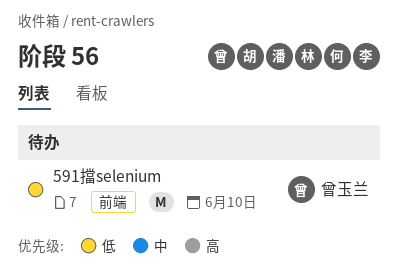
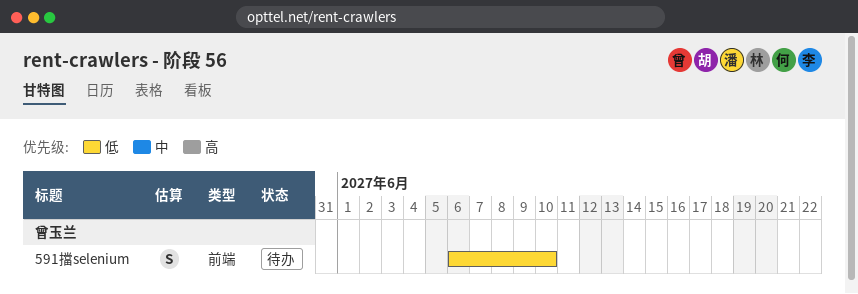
591擋selenium, estimate: M -> S

